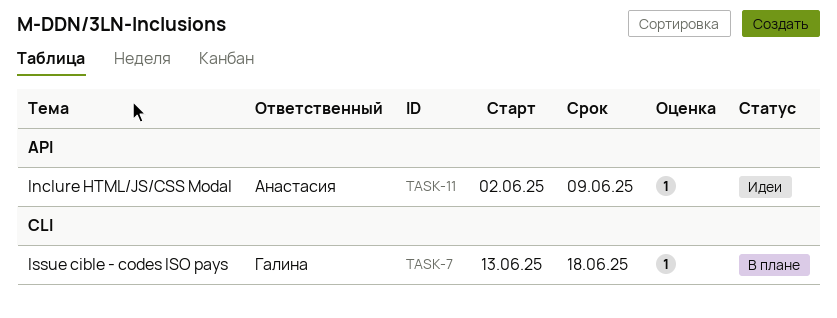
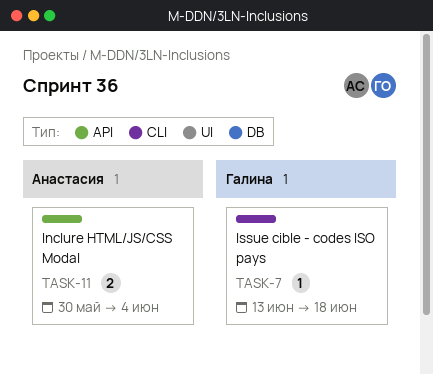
TASK-11, estimate: 1 -> 2
TASK-11, start: Jun 2 -> May 30
TASK-11, due: Jun 9 -> Jun 4

